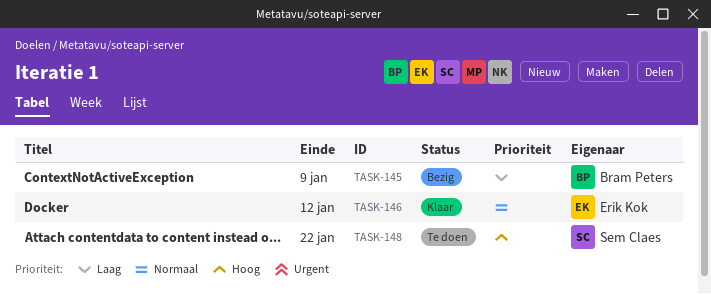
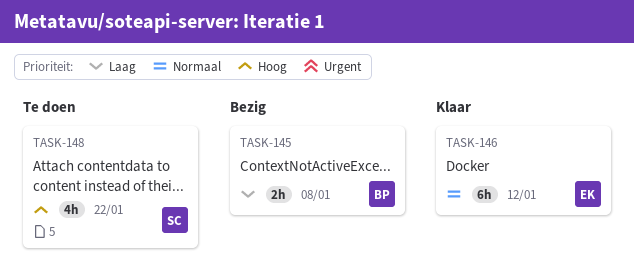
TASK-145, due: Jan 9 -> Jan 8

